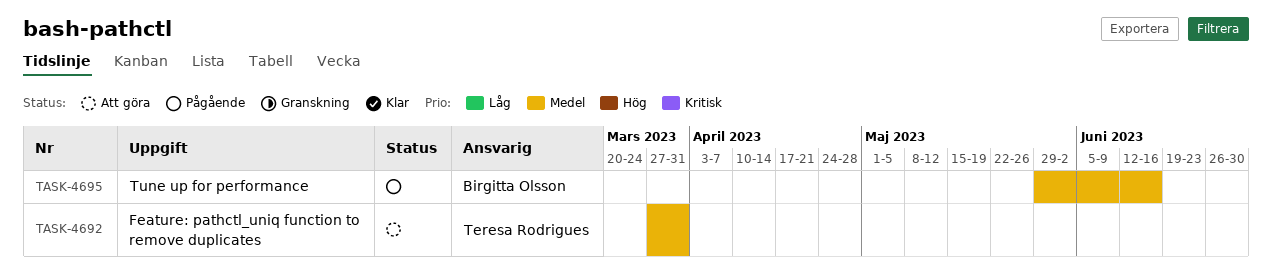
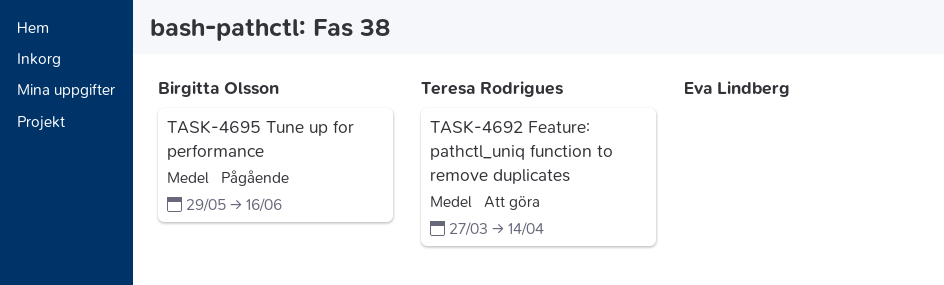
TASK-4692, due: Mar 31 -> Apr 14

